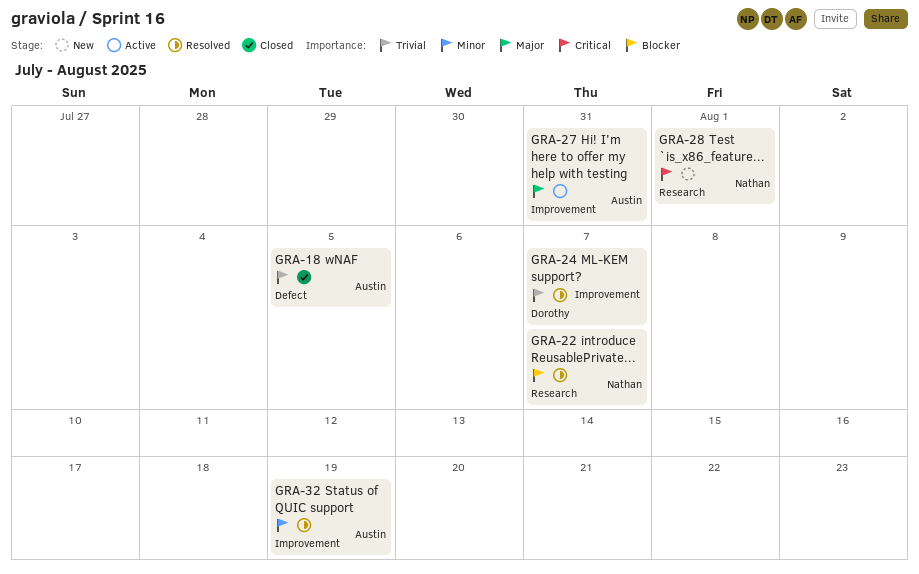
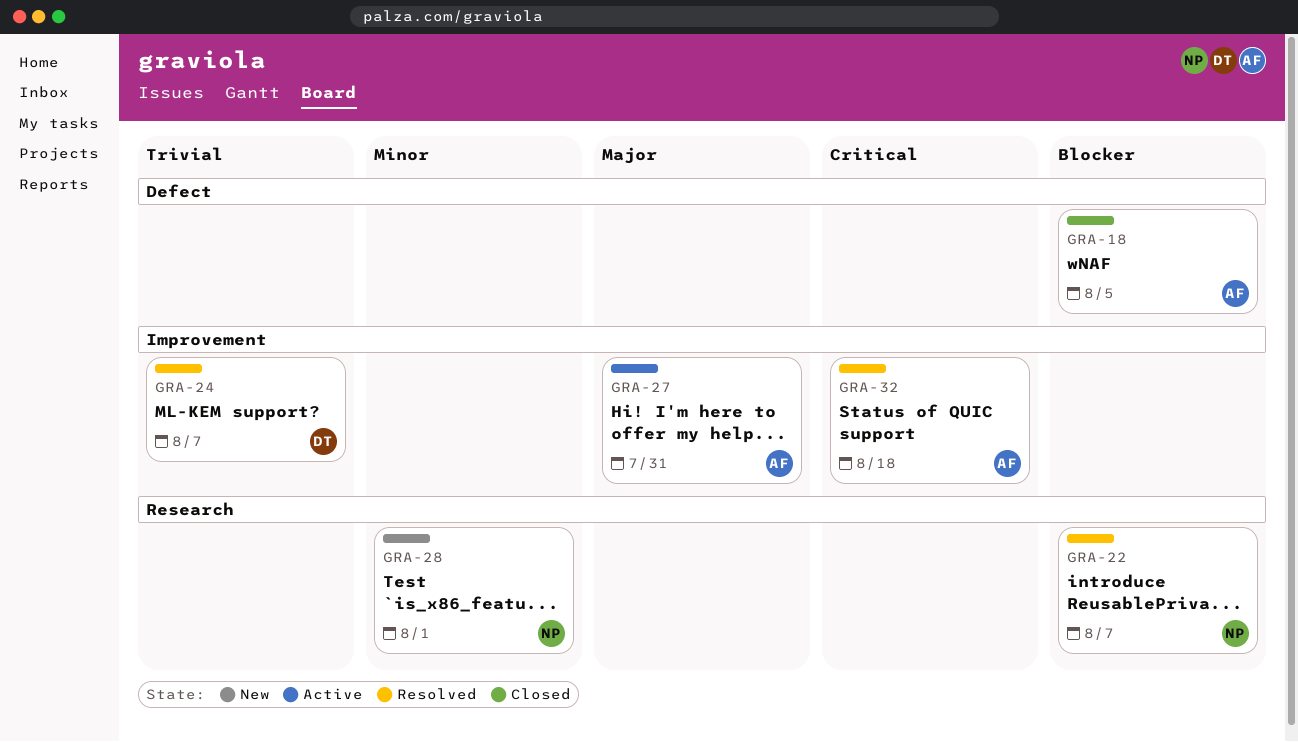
GRA-18, priority: Trivial -> Blocker
GRA-28, priority: Critical -> Minor
GRA-32, priority: Minor -> Critical
GRA-32, due: Aug 19 -> Aug 18

